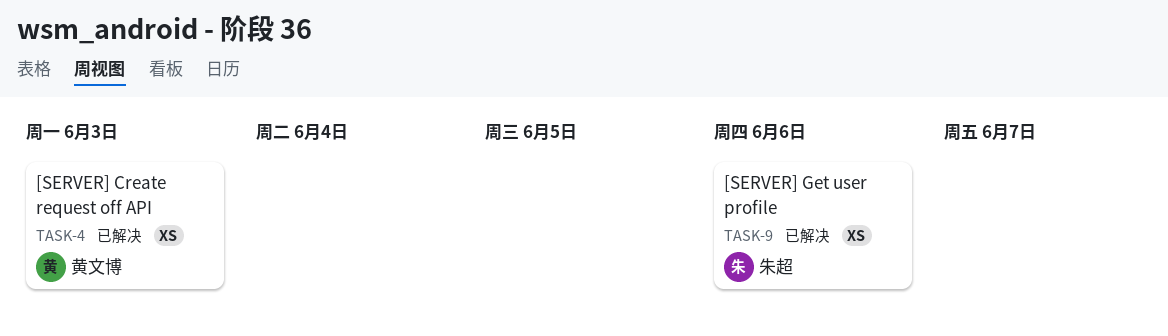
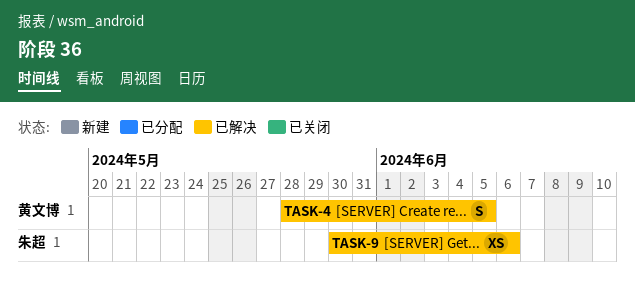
TASK-4, estimate: XS -> S
TASK-4, due: Jun 3 -> Jun 5

